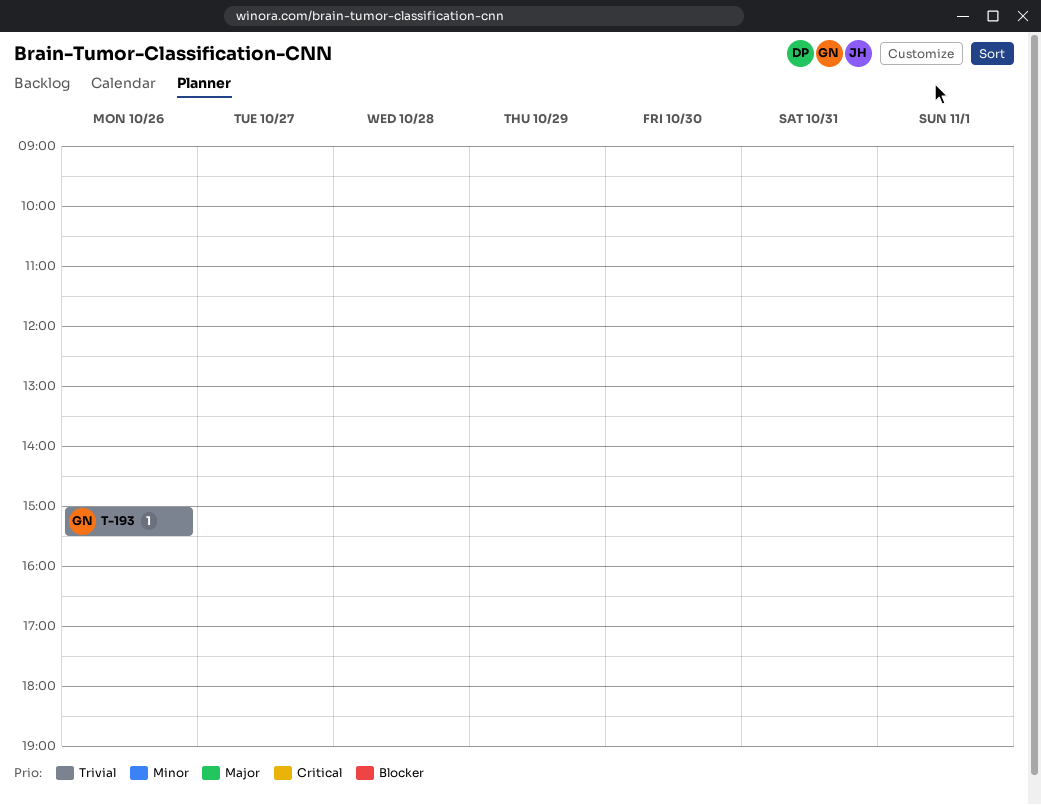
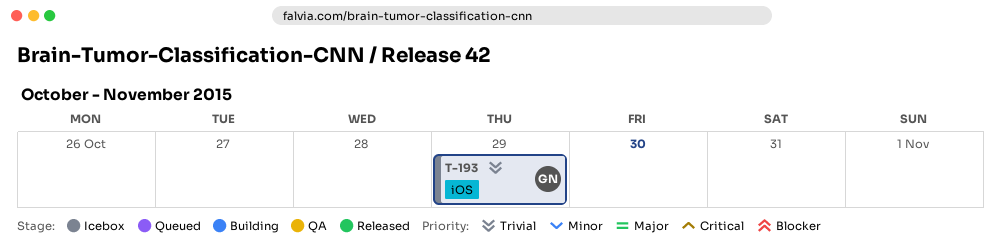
T-193, day: Oct 26 -> Oct 29

